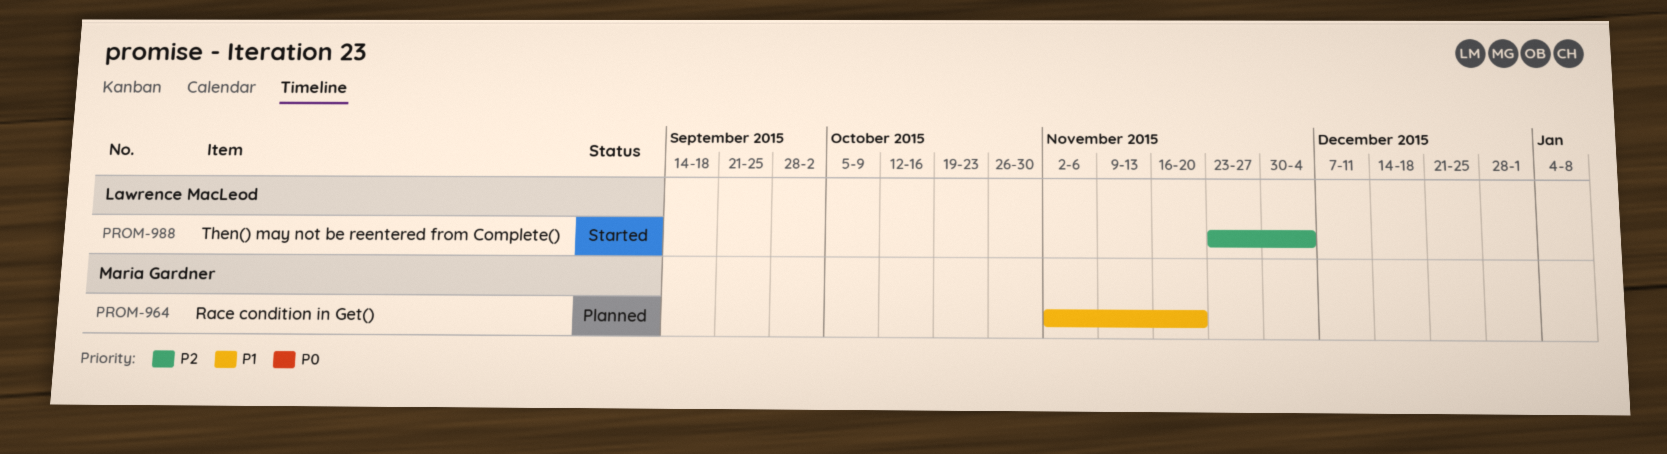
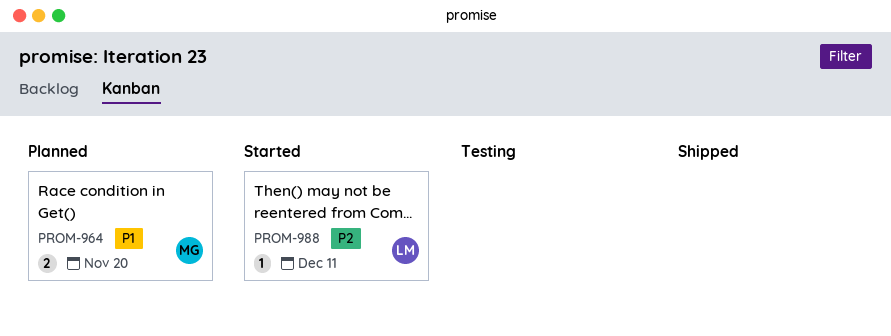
PROM-988, due: Dec 4 -> Dec 11

